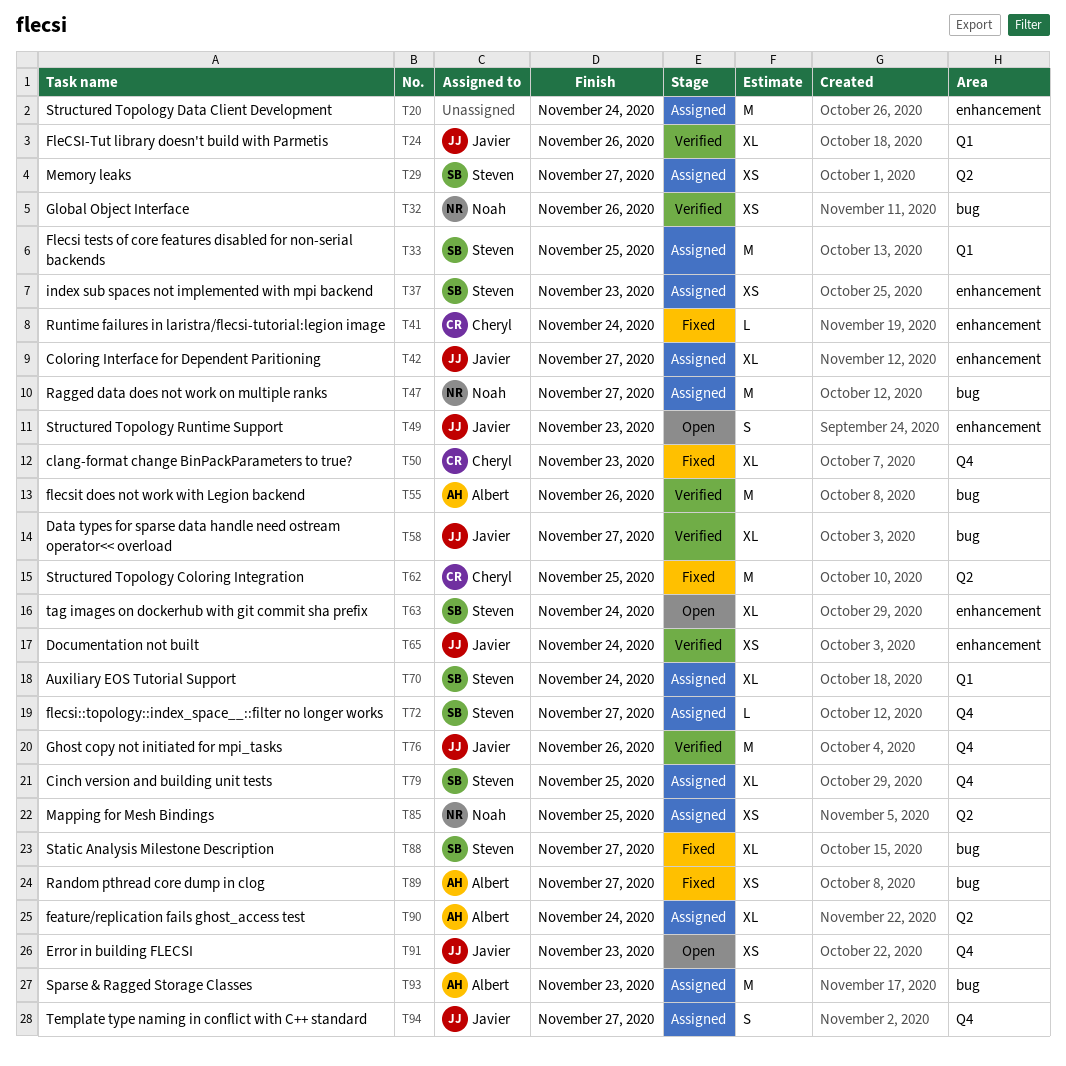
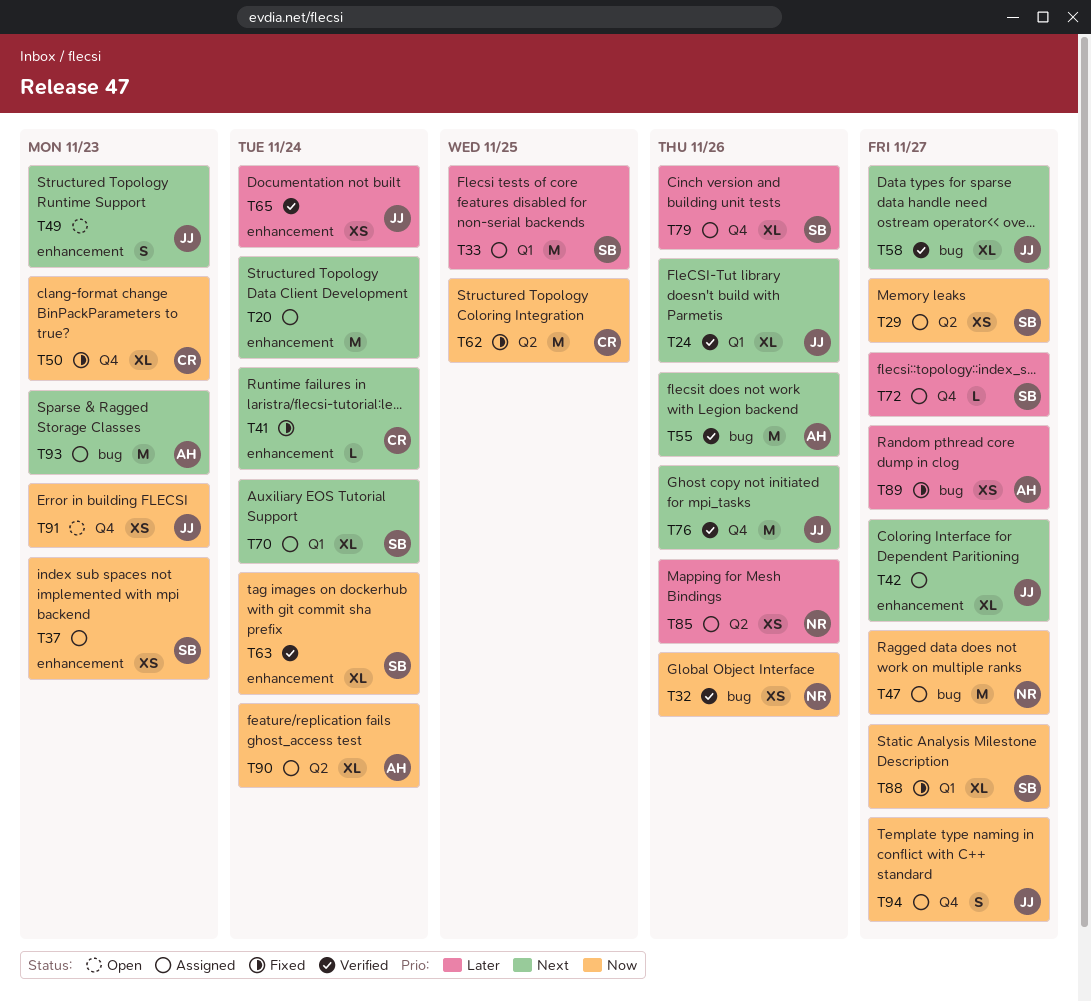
T63, status: Open -> Verified
T79, due: Nov 25 -> Nov 26
T85, due: Nov 25 -> Nov 26
T88, label: bug -> Q1

